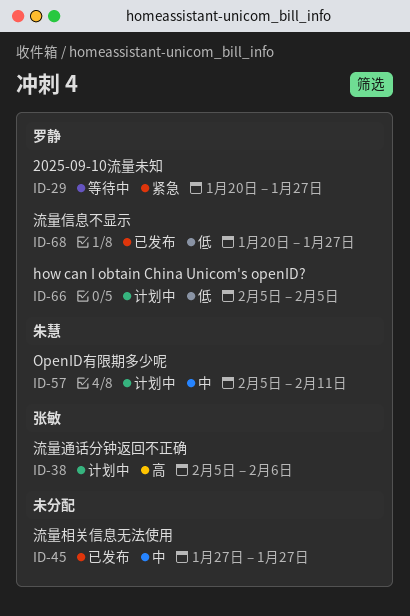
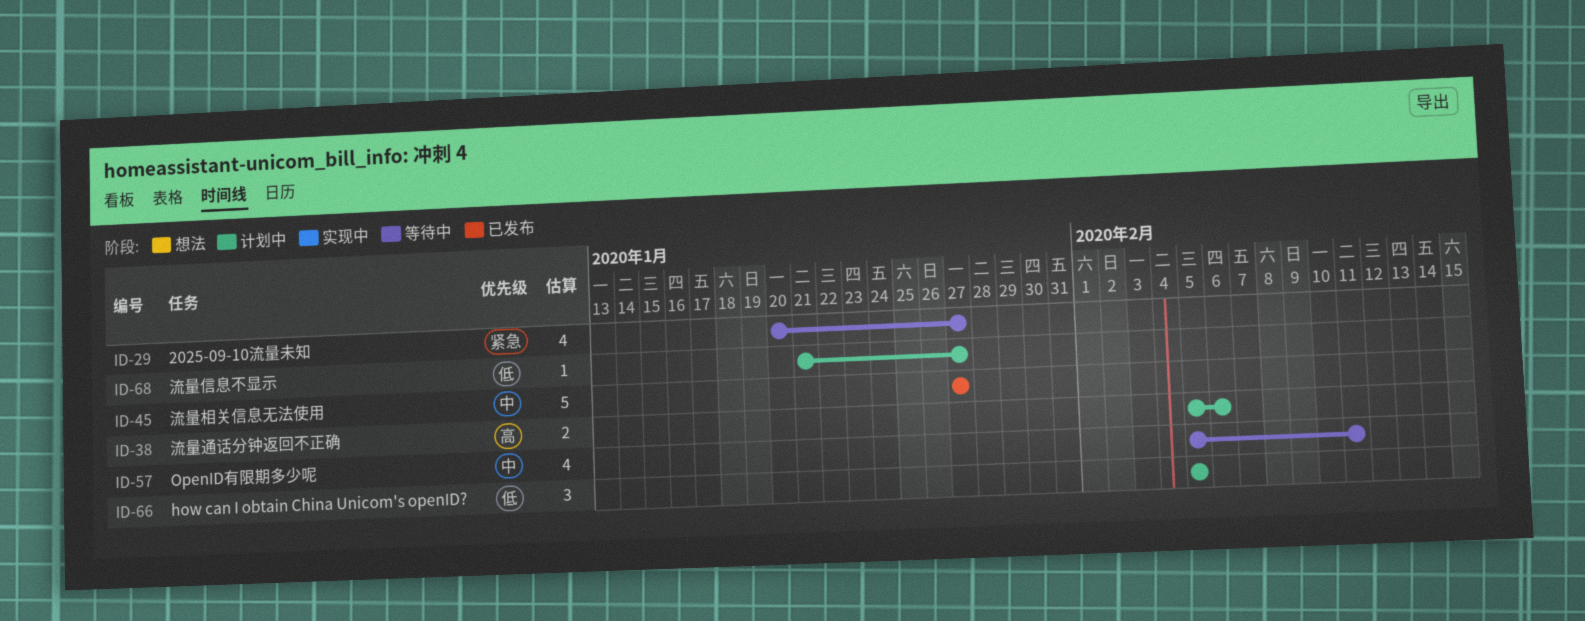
ID-57, status: 计划中 -> 等待中
ID-68, status: 已发布 -> 计划中
ID-68, start: Jan 20 -> Jan 21

